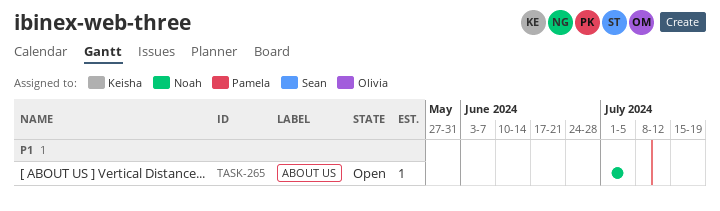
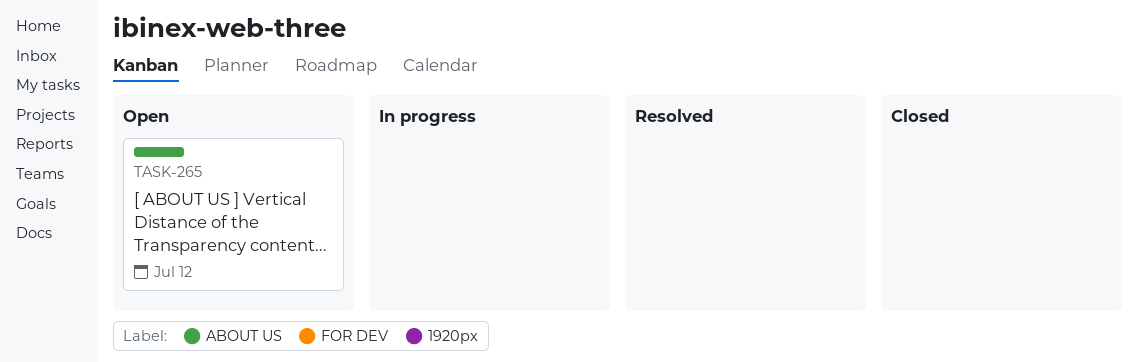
TASK-265, due: Jul 5 -> Jul 12

